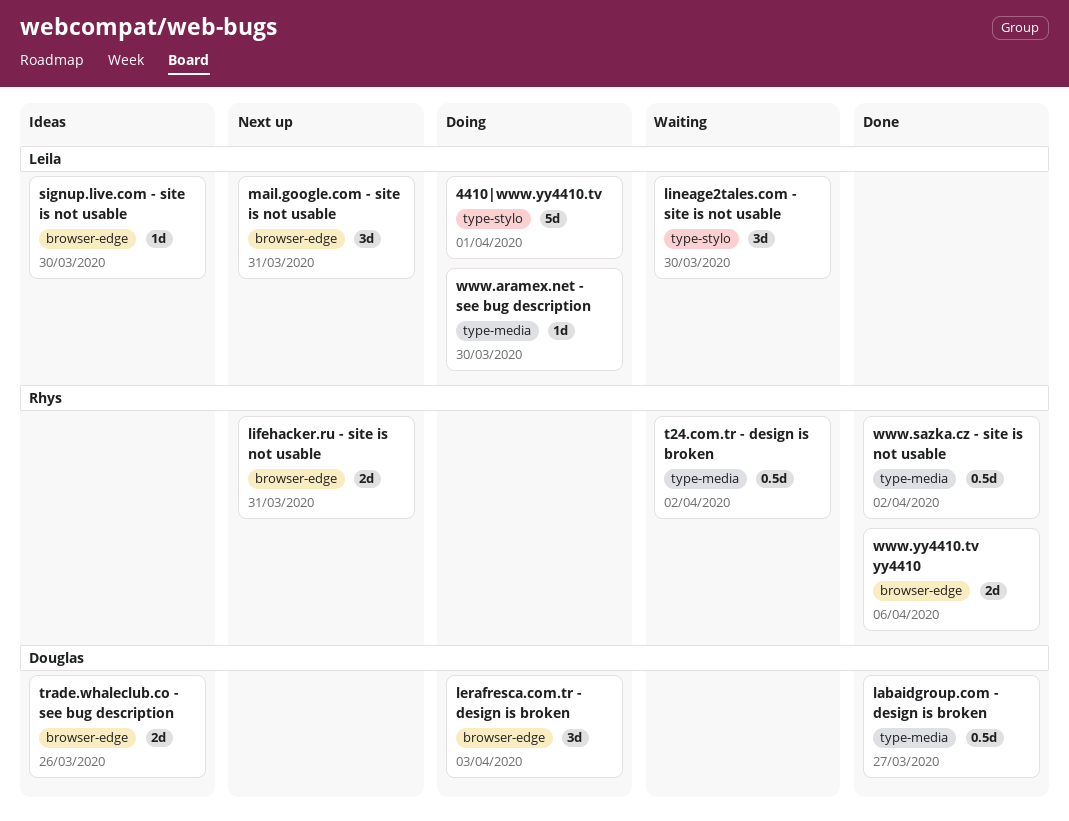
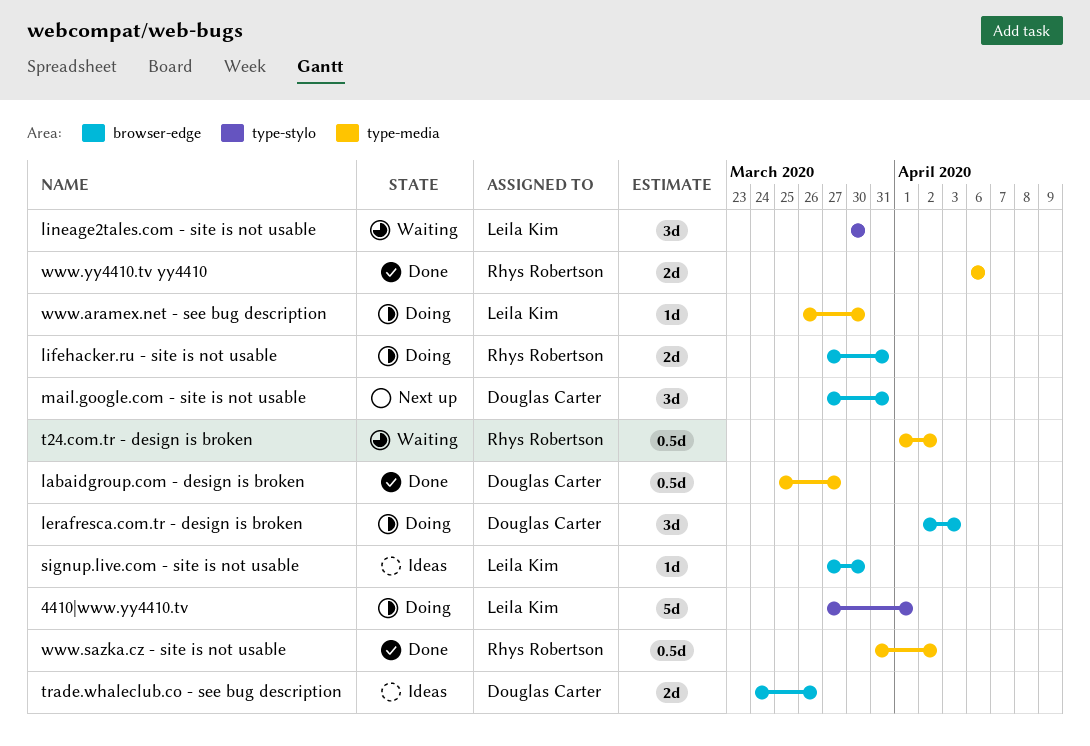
lifehacker.ru - site is not usable, status: Next up -> Doing
mail.google.com - site is not usable, owner: Leila Kim -> Douglas Carter
www.yy4410.tv yy4410, label: browser-edge -> type-media

